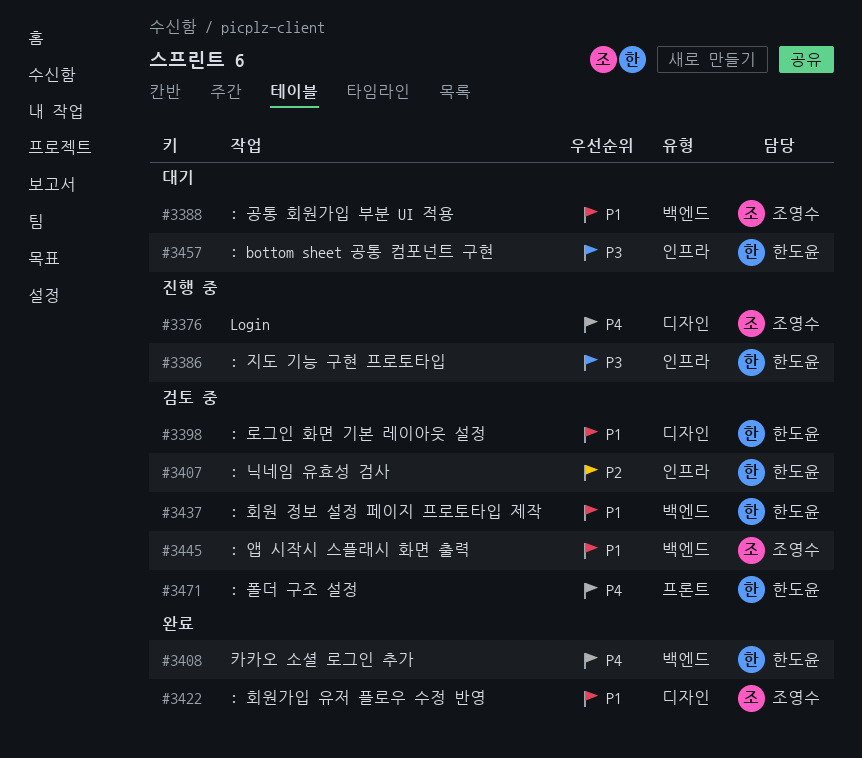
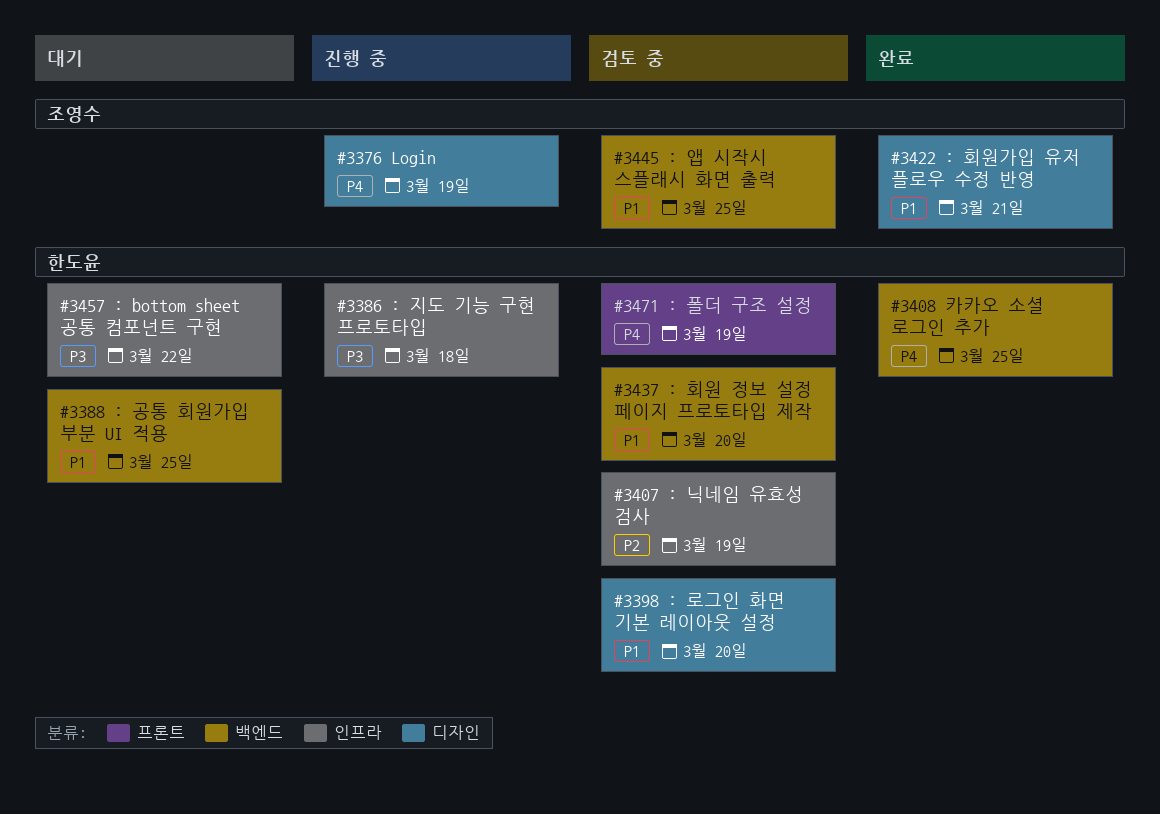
#3388, owner: 조영수 -> 한도윤

